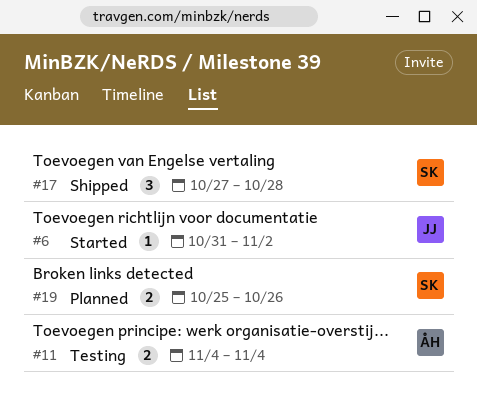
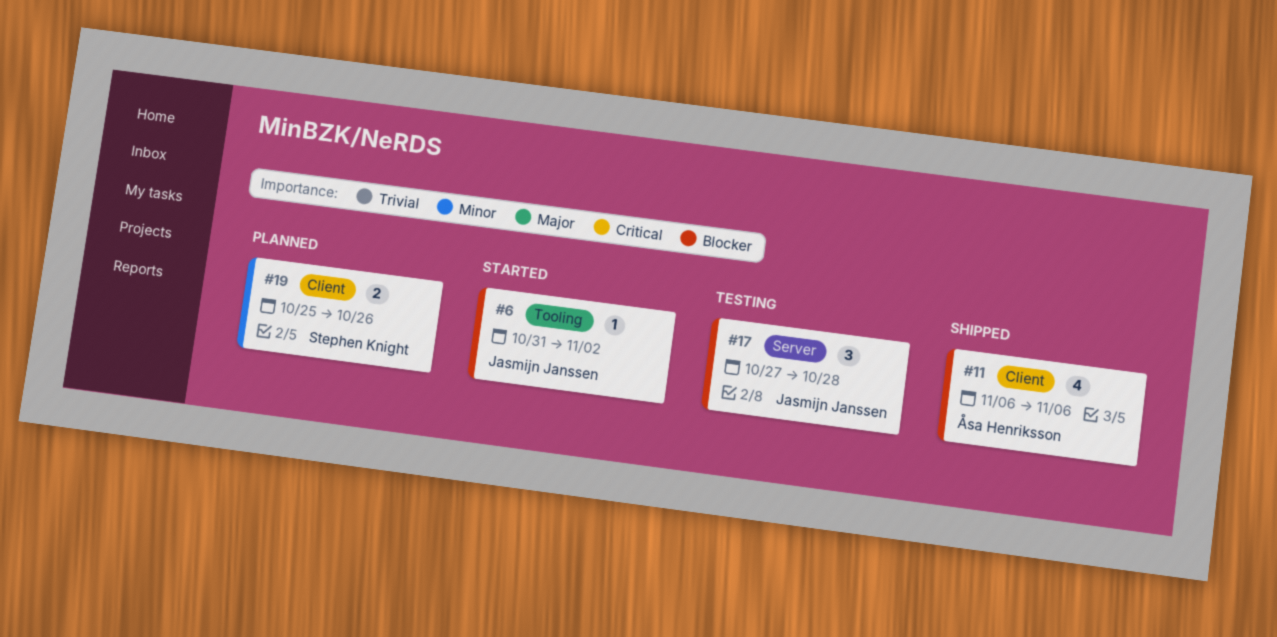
#11, status: Testing -> Shipped
#11, estimate: 2 -> 4
#11, start: Nov 4 -> Nov 6
#11, due: Nov 4 -> Nov 6
#17, status: Shipped -> Testing
#17, owner: Stephen Knight -> Jasmijn Janssen

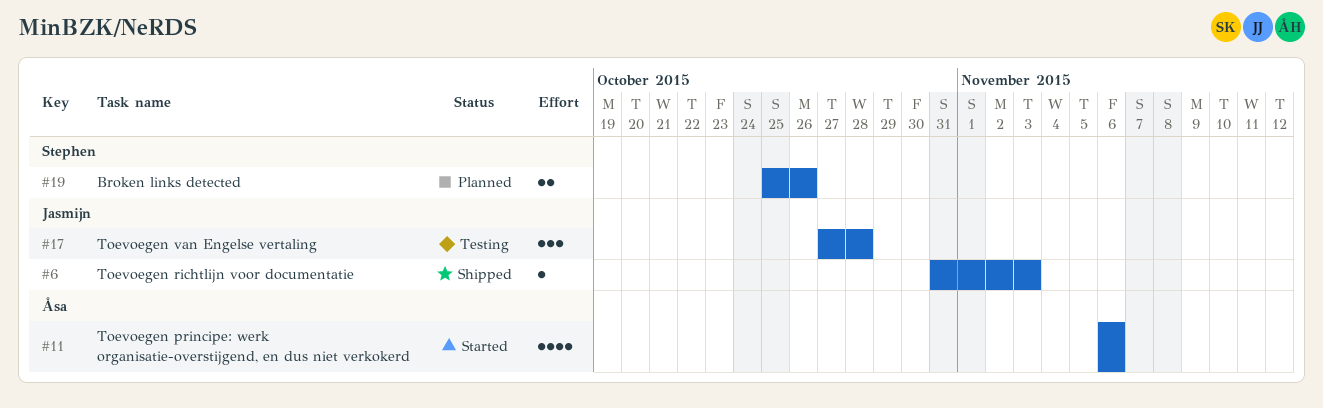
#6, status: Started -> Shipped
#6, due: Nov 2 -> Nov 3
#11, status: Shipped -> Started

